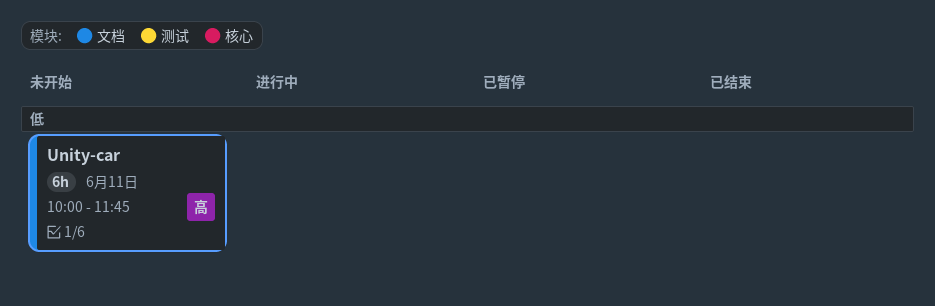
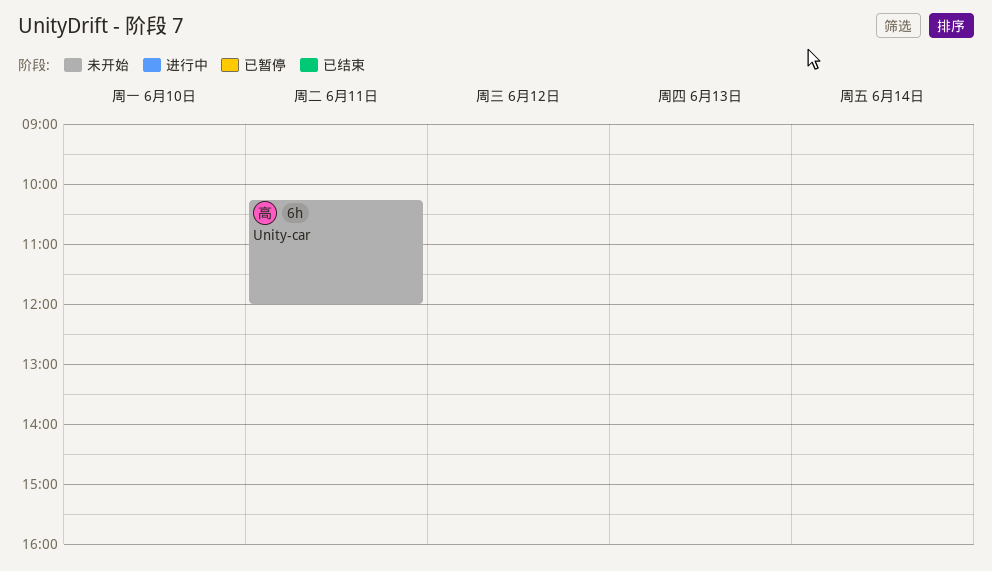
Unity-car, begins: 10:00 -> 10:15
Unity-car, ends: 11:45 -> 12:00

